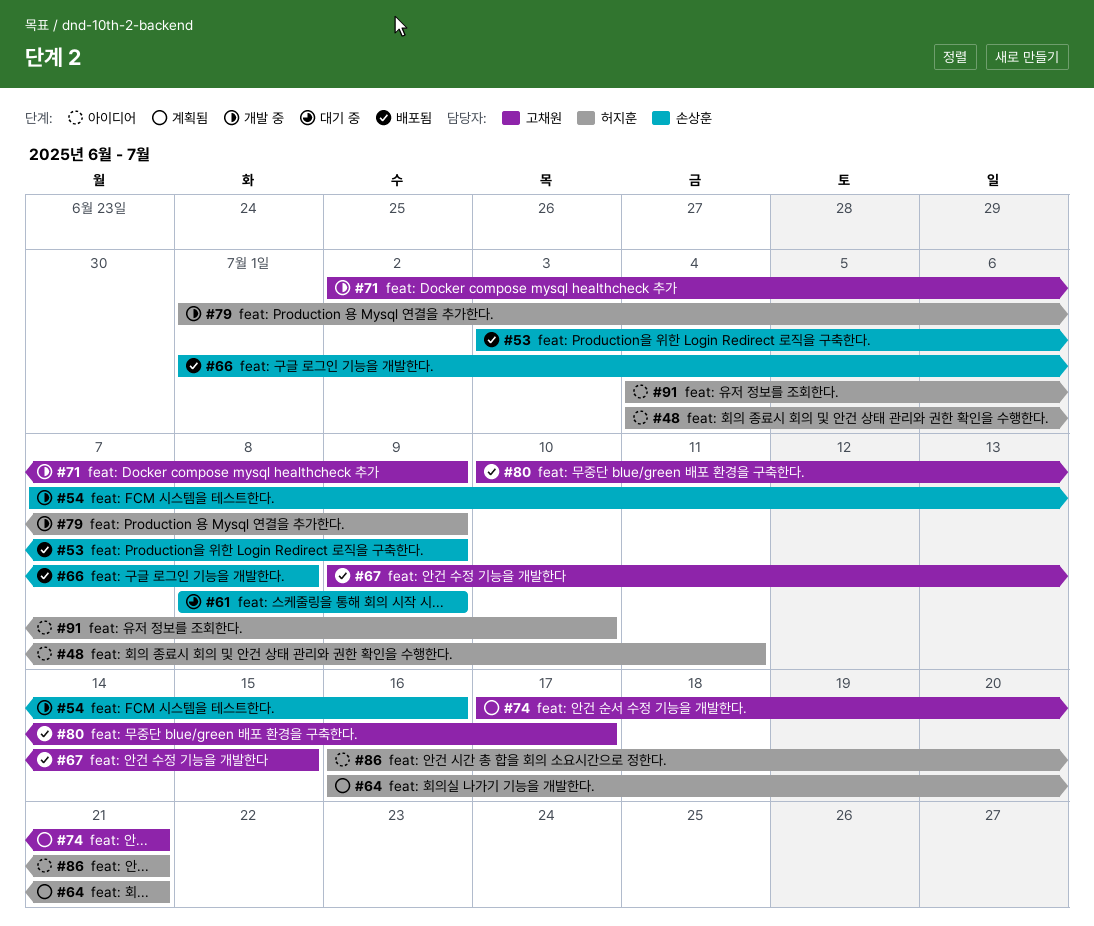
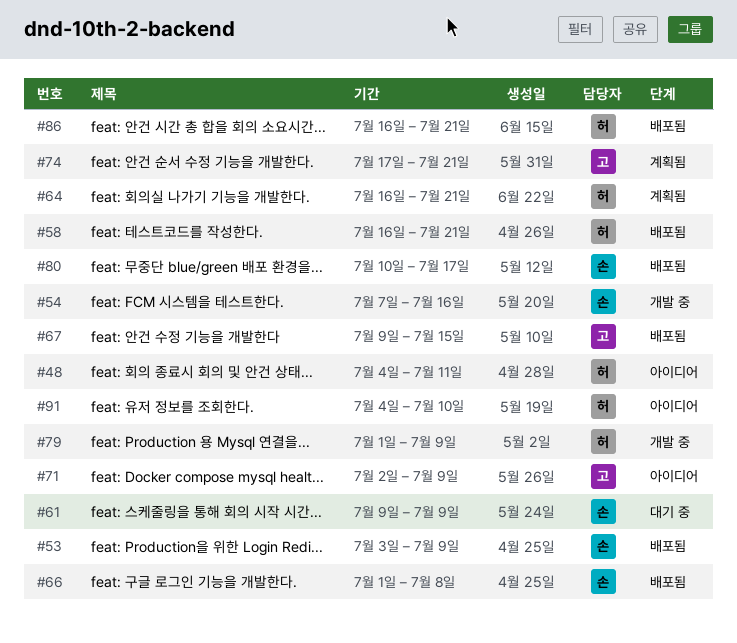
#58: none -> present
#61, start: Jul 8 -> Jul 9
#71, status: 개발 중 -> 아이디어
#80, owner: 고채원 -> 손상훈
#86, status: 아이디어 -> 배포됨

